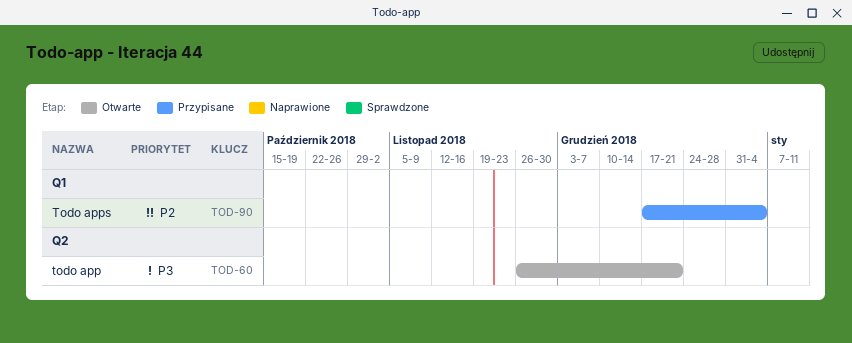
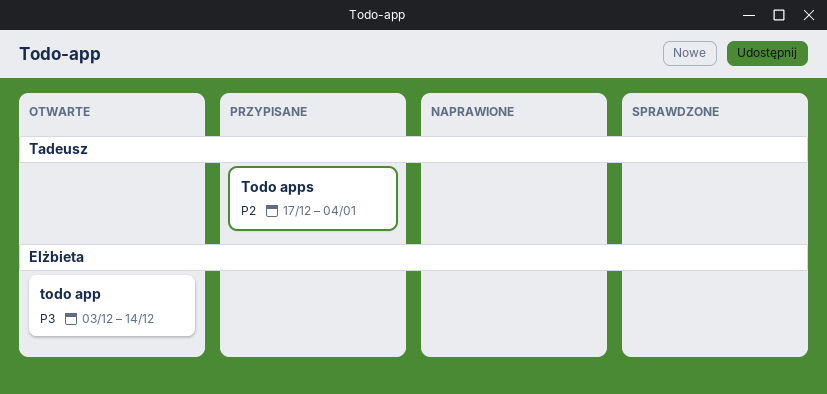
todo app, start: Nov 26 -> Dec 3
todo app, due: Dec 21 -> Dec 14

